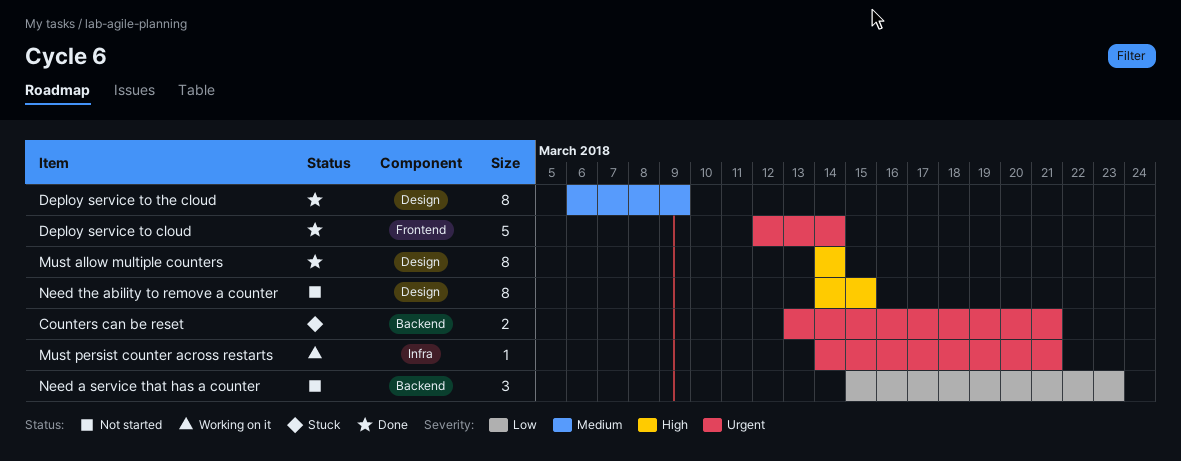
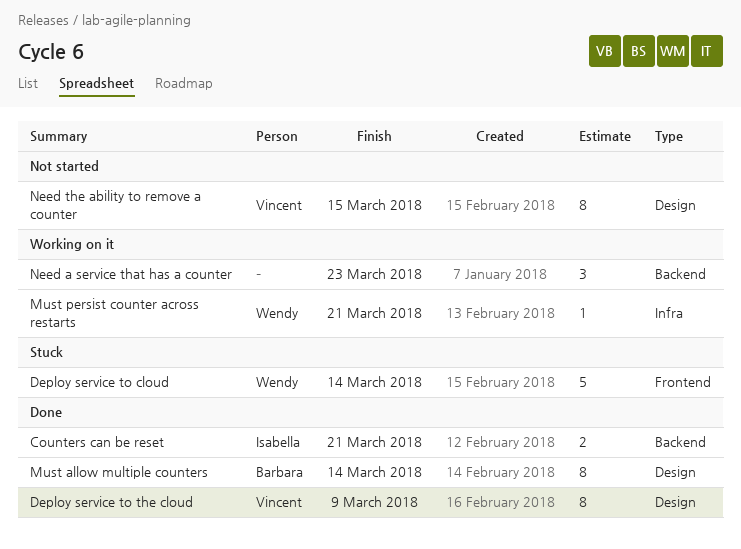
Counters can be reset, status: Stuck -> Done
Deploy service to cloud, status: Done -> Stuck
Need a service that has a counter, status: Not started -> Working on it

